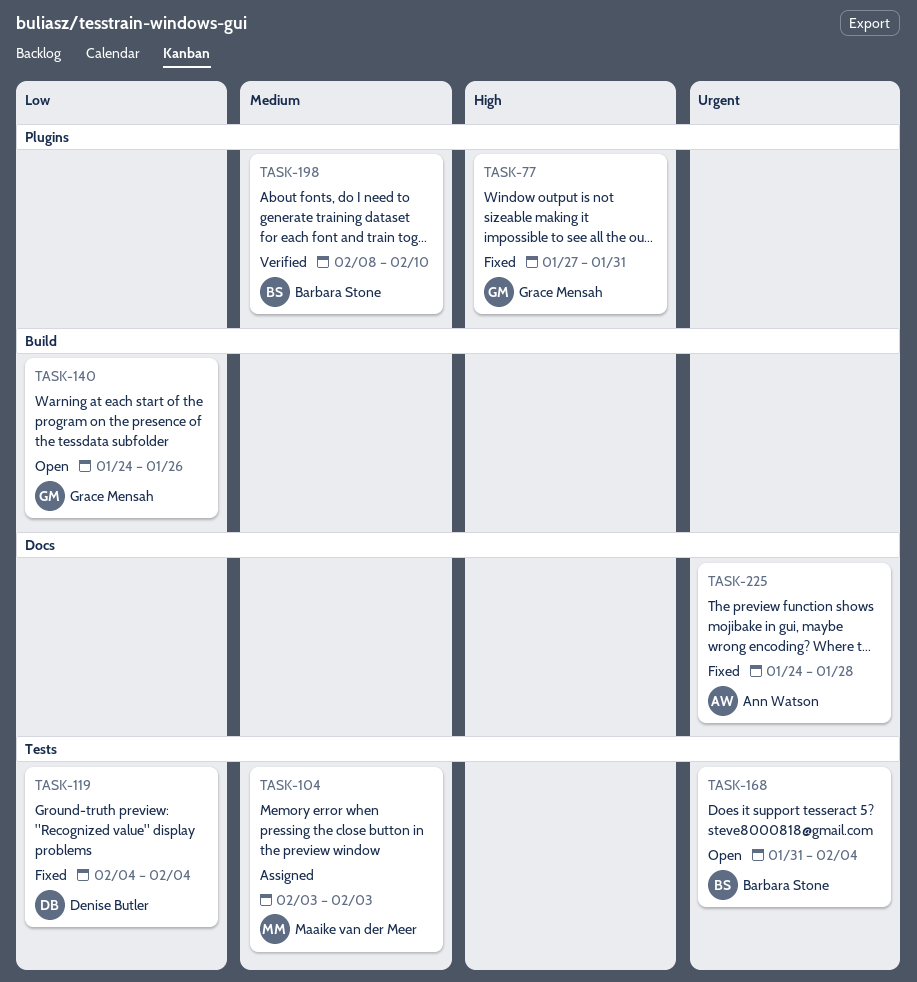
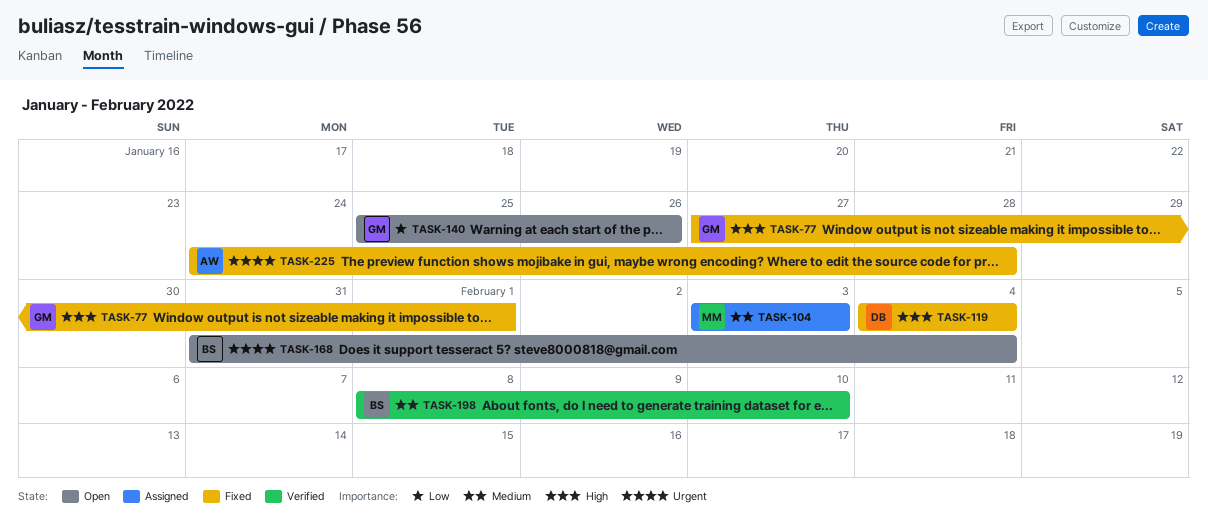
TASK-77, due: Jan 31 -> Feb 1
TASK-119, priority: Low -> High
TASK-140, start: Jan 24 -> Jan 25

